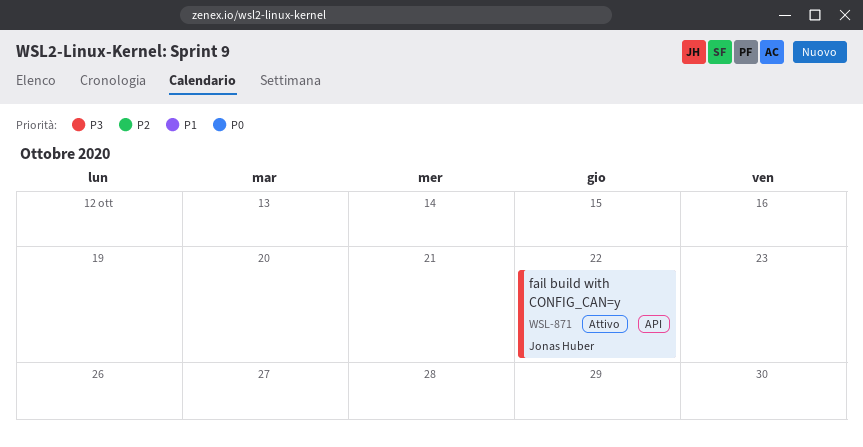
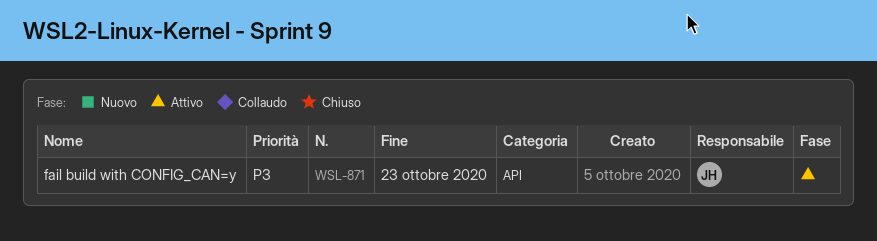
WSL-871, due: Oct 22 -> Oct 23

